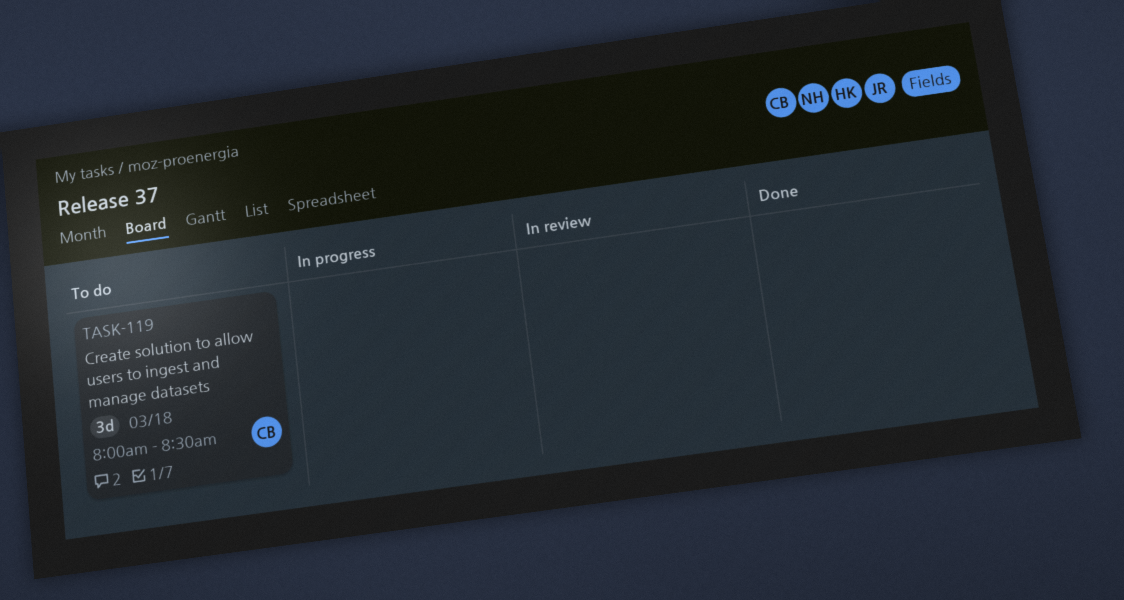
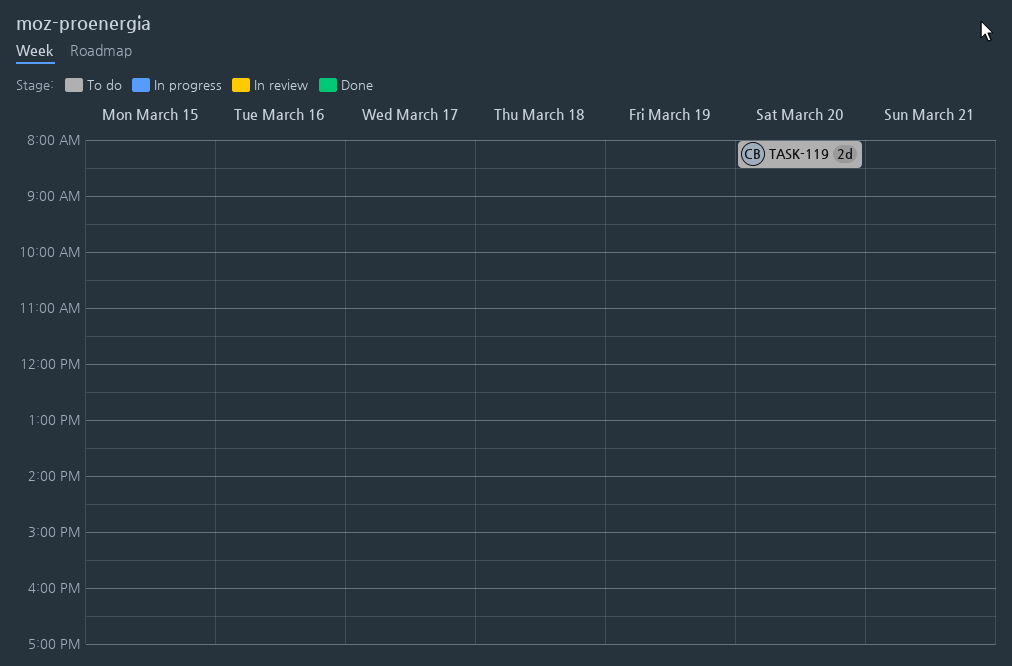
TASK-119, estimate: 3d -> 2d
TASK-119, day: Mar 18 -> Mar 20

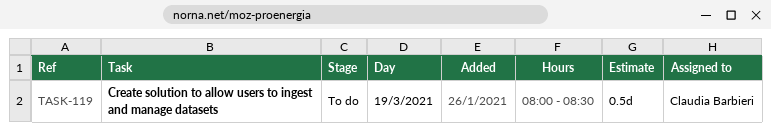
TASK-119, estimate: 2d -> 0.5d
TASK-119, day: Mar 20 -> Mar 19

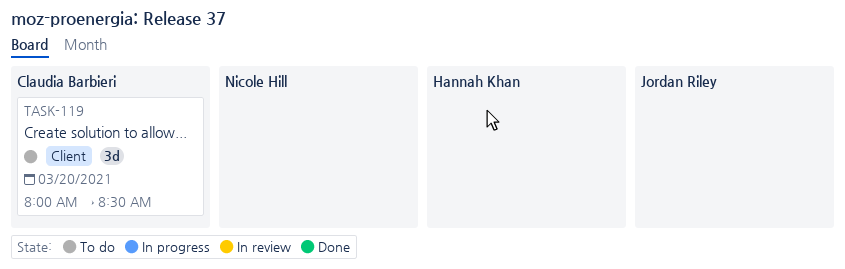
TASK-119, estimate: 0.5d -> 3d
TASK-119, day: Mar 19 -> Mar 20

